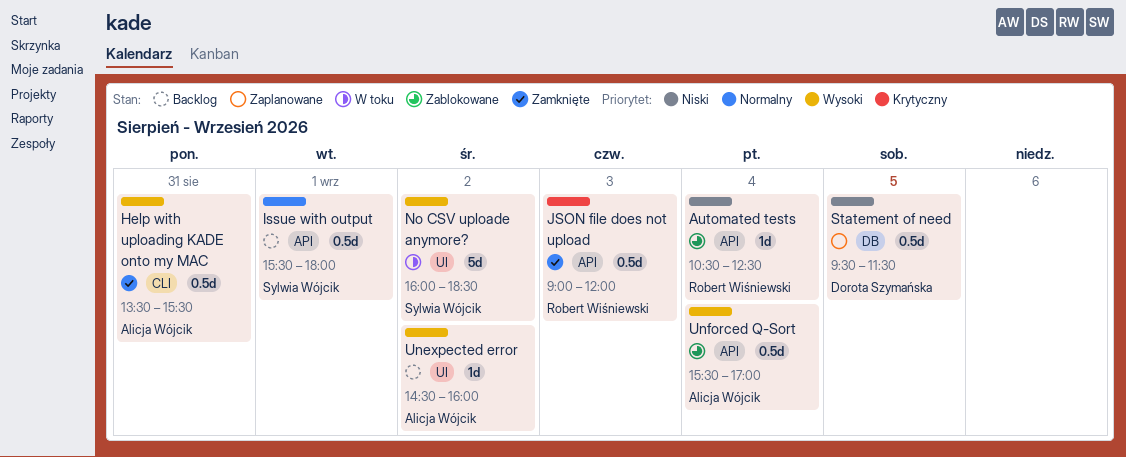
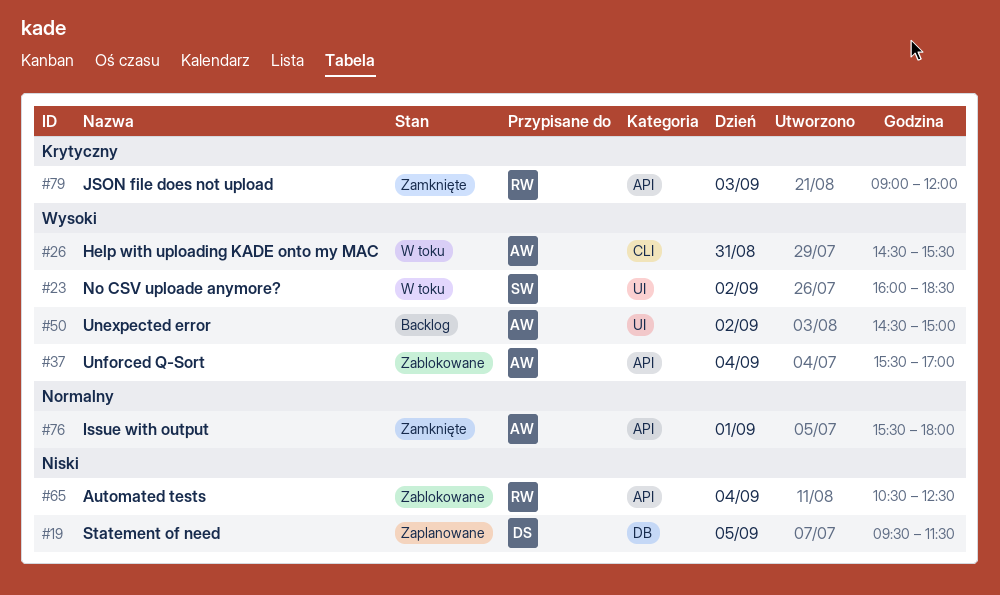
Help with uploading KADE onto my MAC, status: Zamknięte -> W toku
Help with uploading KADE onto my MAC, begins: 13:30 -> 14:30
Issue with output, status: Backlog -> Zamknięte
Issue with output, owner: Sylwia Wójcik -> Alicja Wójcik
Unexpected error, ends: 16:00 -> 15:00

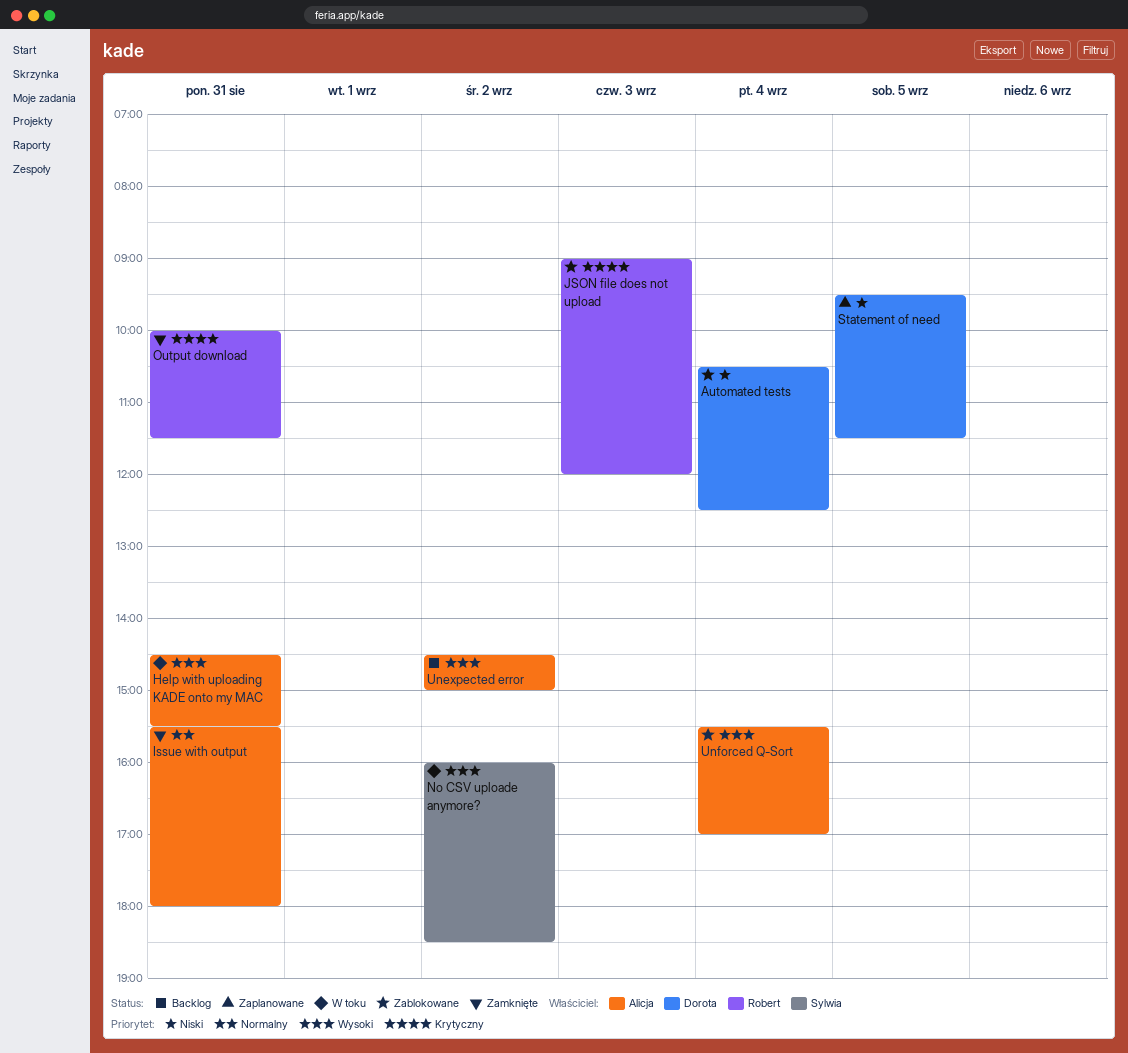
Automated tests, owner: Robert -> Dorota
Issue with output, day: Sep 1 -> Aug 31
JSON file does not upload, status: Zamknięte -> Zablokowane
Output download: none -> present

